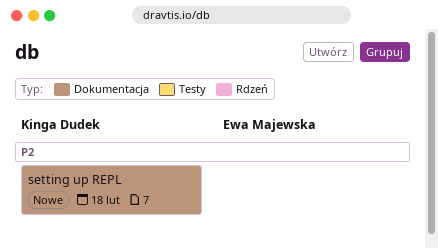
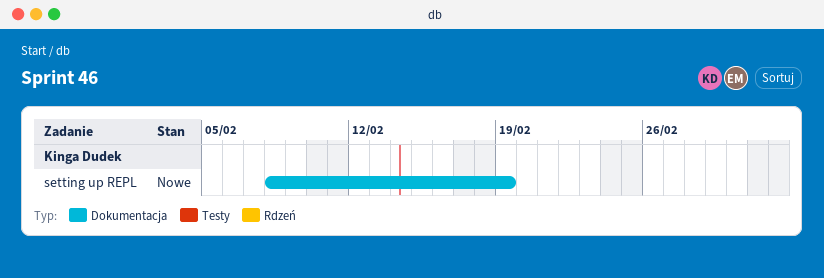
setting up REPL, due: Feb 18 -> Feb 19

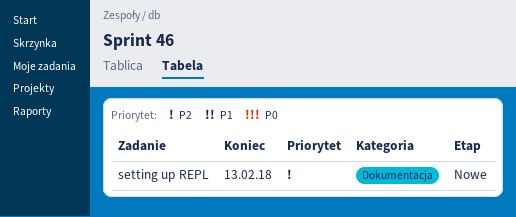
setting up REPL, due: Feb 19 -> Feb 13

